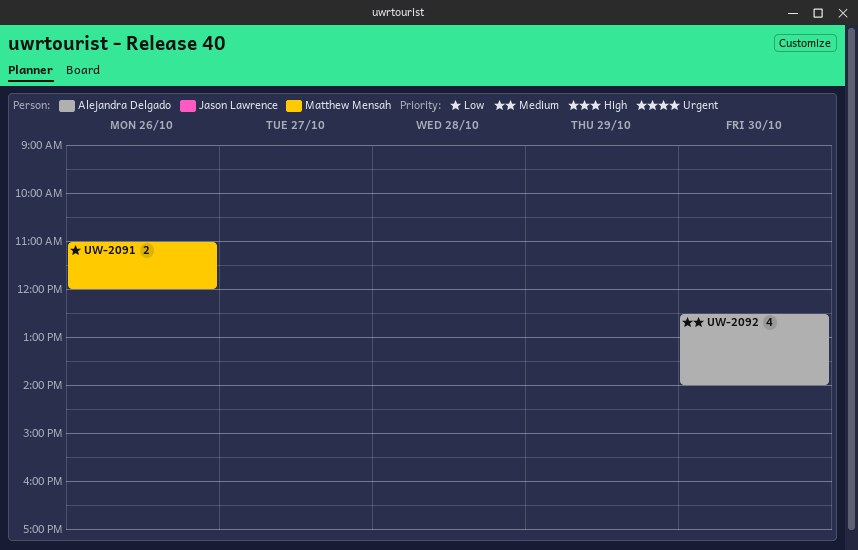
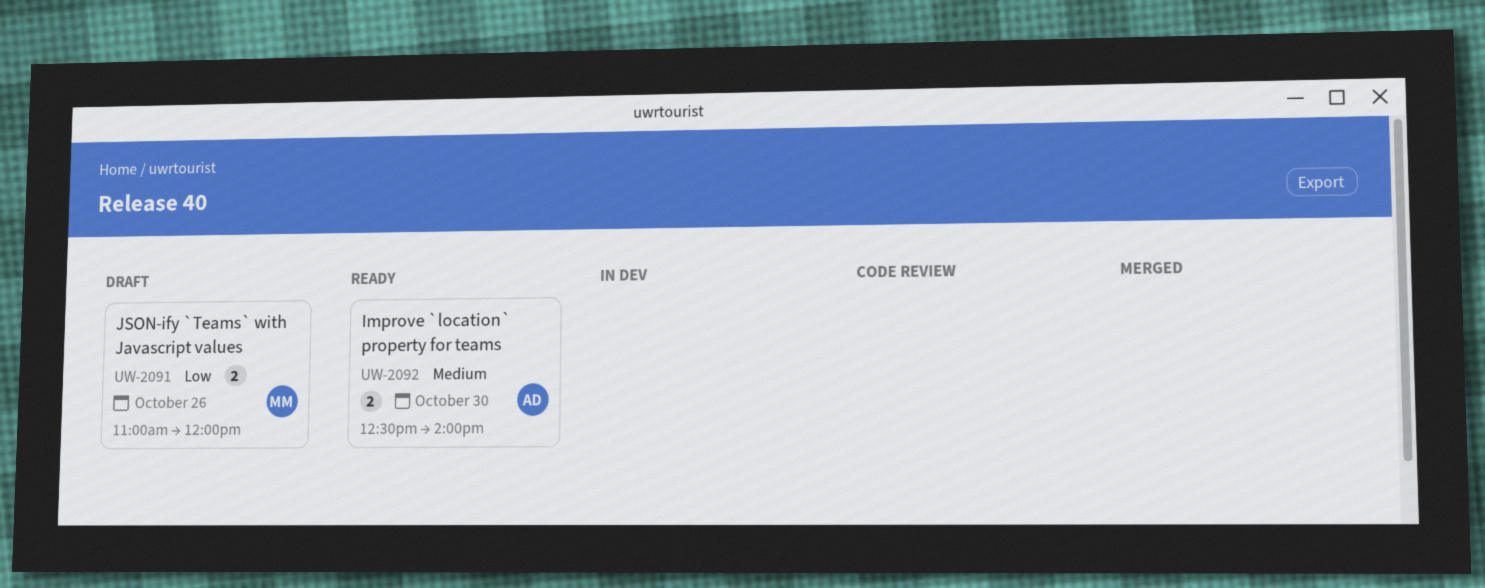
UW-2092, estimate: 4 -> 2

